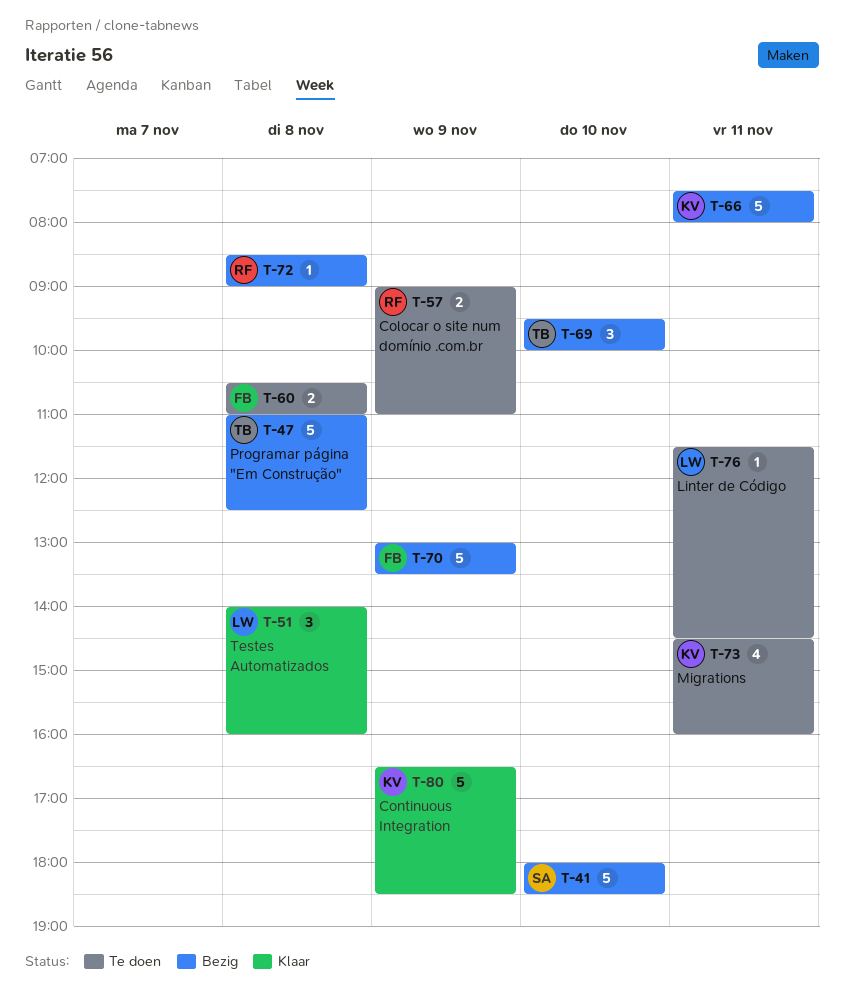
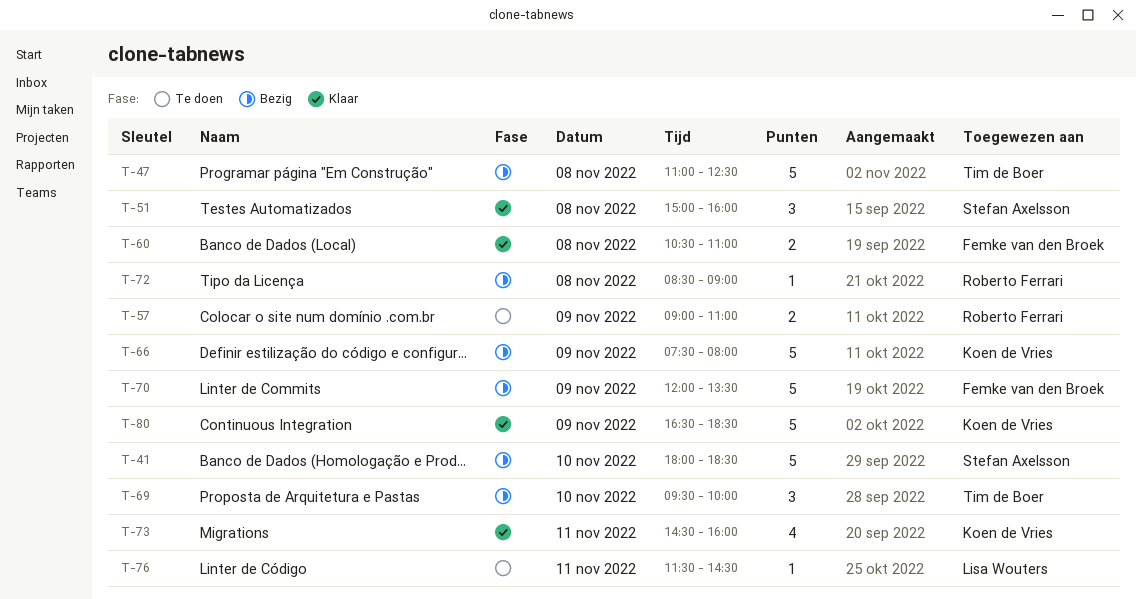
T-51, owner: Lisa Wouters -> Stefan Axelsson
T-51, begins: 14:00 -> 15:00
T-60, status: Te doen -> Klaar
T-66, day: Nov 11 -> Nov 9
T-70, begins: 13:00 -> 12:00
T-73, status: Te doen -> Klaar

